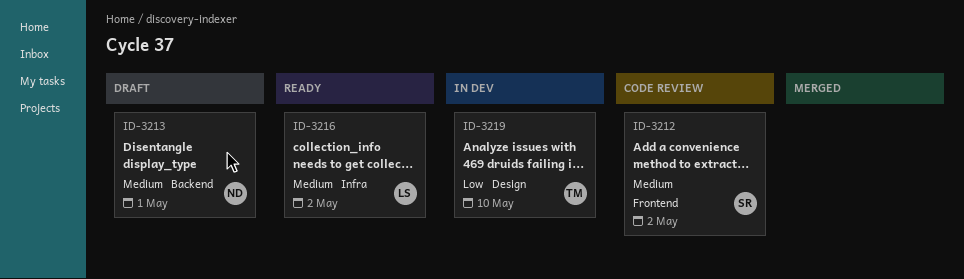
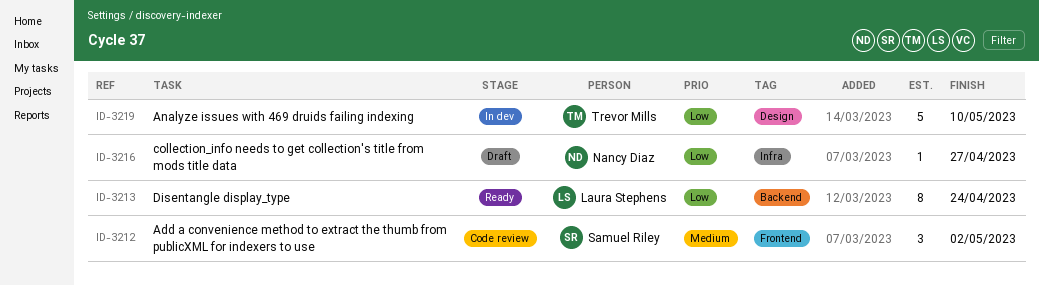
ID-3213, status: Draft -> Ready
ID-3213, owner: Nancy Diaz -> Laura Stephens
ID-3213, priority: Medium -> Low
ID-3213, due: May 1 -> Apr 24
ID-3216, status: Ready -> Draft
ID-3216, owner: Laura Stephens -> Nancy Diaz
ID-3216, priority: Medium -> Low
ID-3216, due: May 2 -> Apr 27

